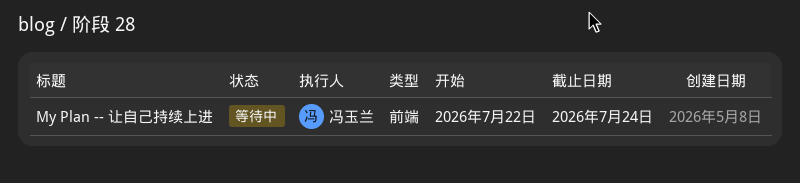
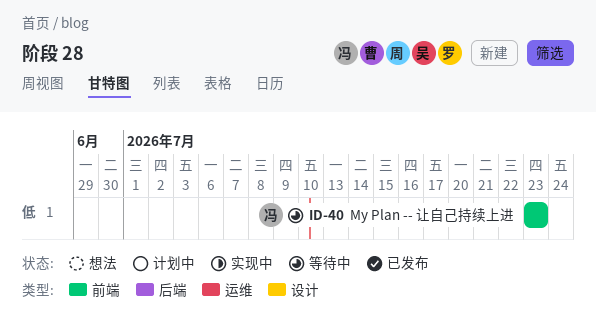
My Plan -- 让自己持续上进, start: Jul 22 -> Jul 23
My Plan -- 让自己持续上进, due: Jul 24 -> Jul 23

